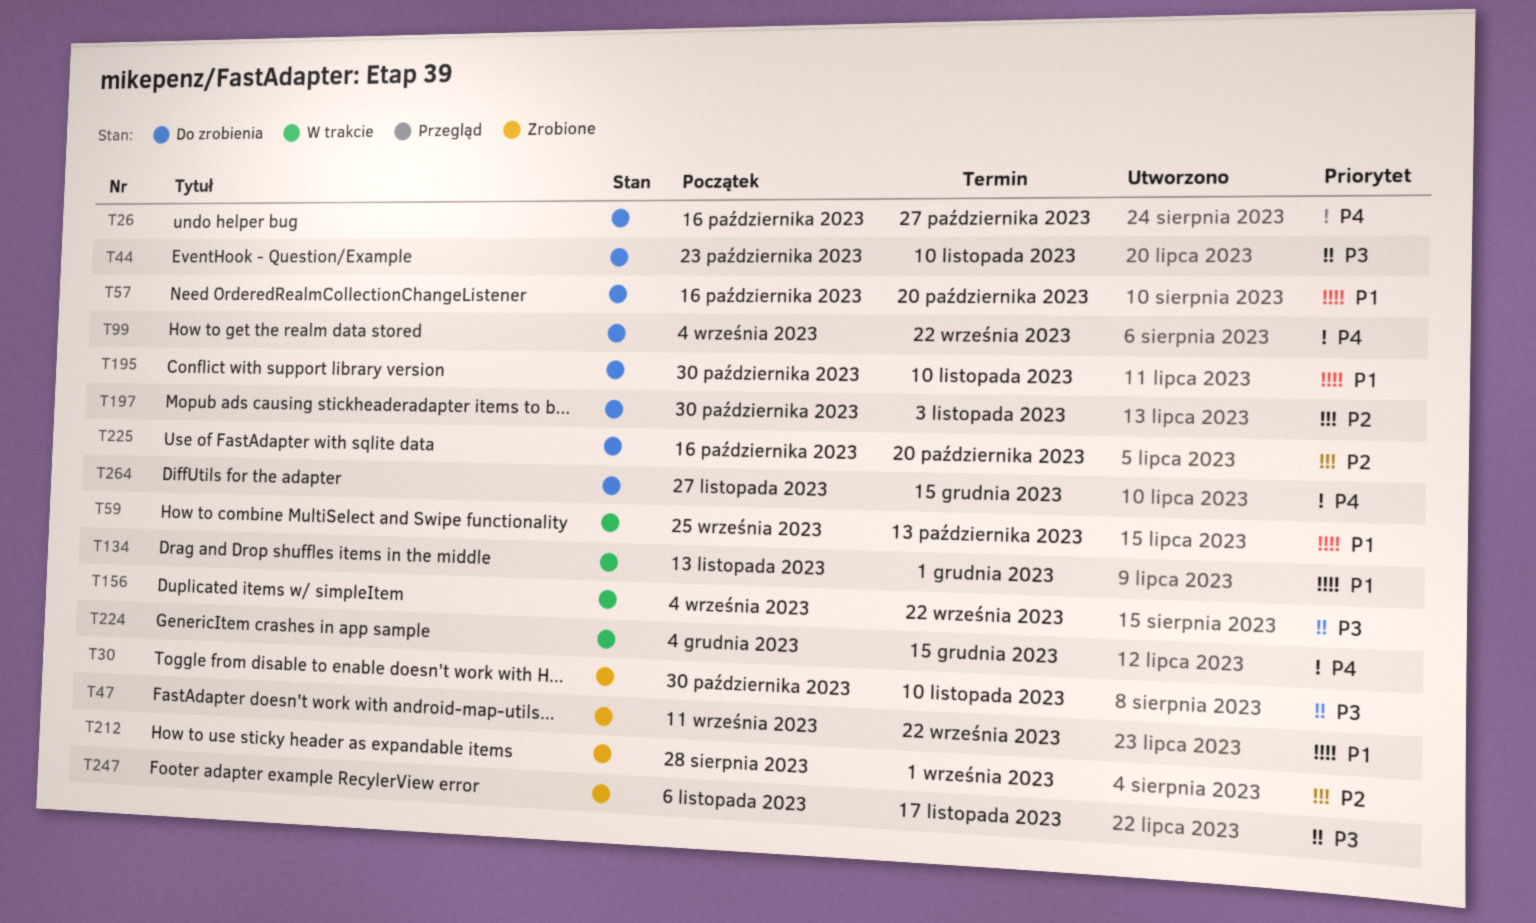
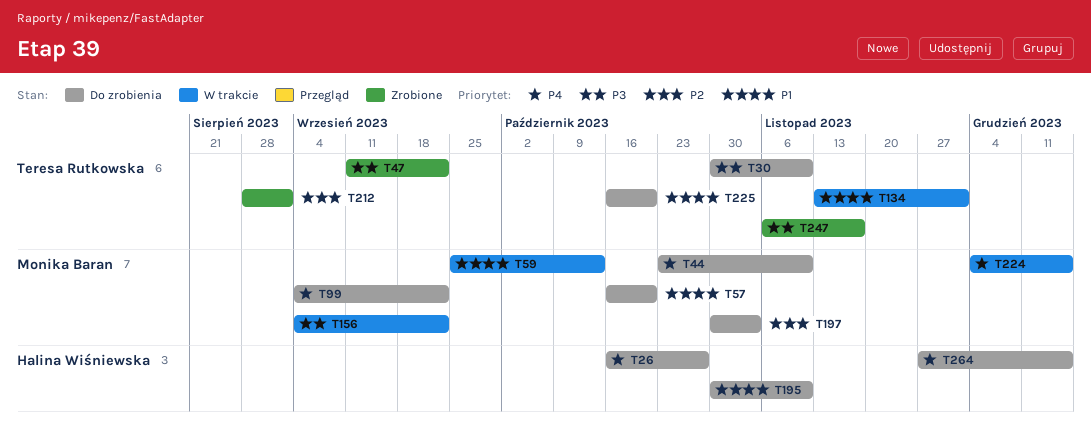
T30, status: Zrobione -> Do zrobienia
T44, priority: P3 -> P4
T47, priority: P1 -> P3
T225, priority: P2 -> P1

